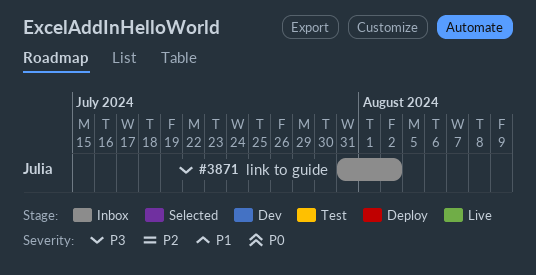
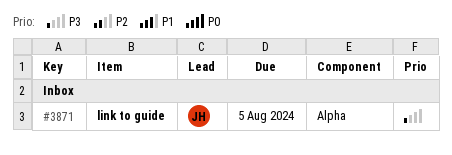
#3871, due: Aug 2 -> Aug 5

